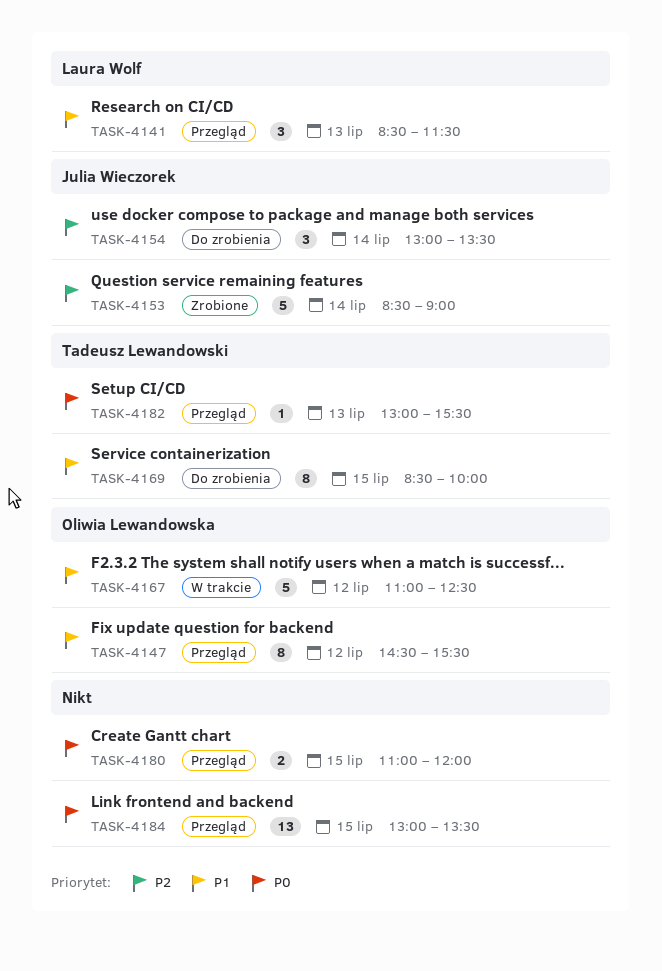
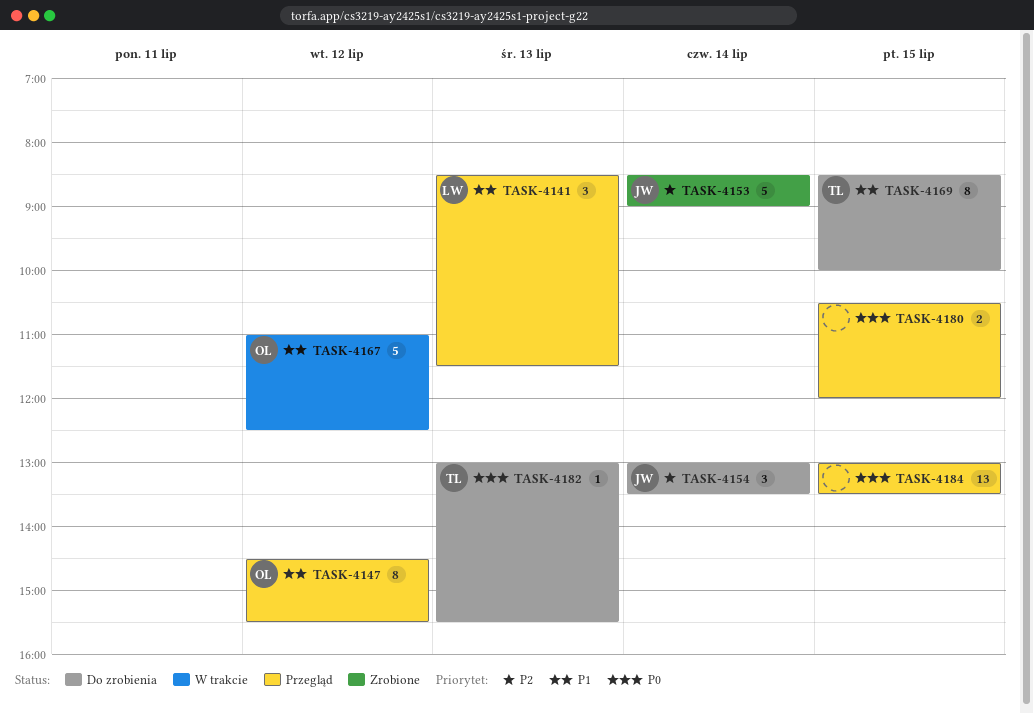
TASK-4180, begins: 11:00 -> 10:30
TASK-4182, status: Przegląd -> Do zrobienia

